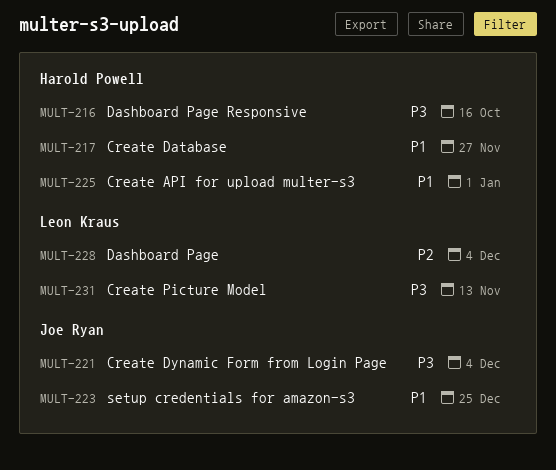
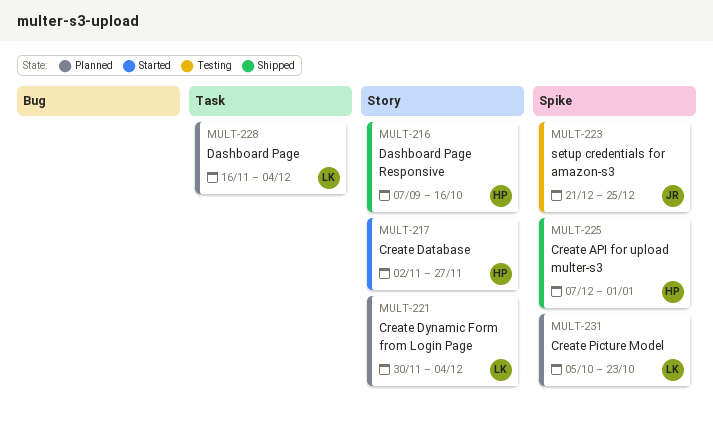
MULT-221, owner: Joe Ryan -> Leon Kraus
MULT-231, due: Nov 13 -> Oct 23

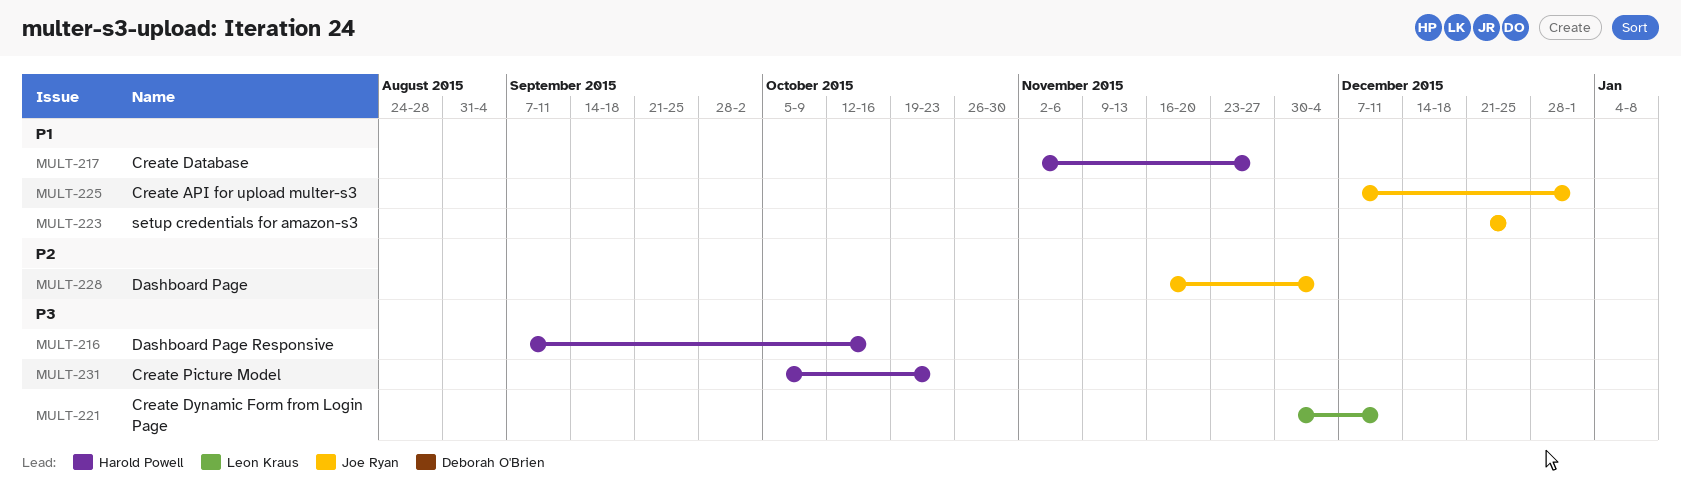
MULT-221, due: Dec 4 -> Dec 11
MULT-225, owner: Harold Powell -> Joe Ryan
MULT-228, owner: Leon Kraus -> Joe Ryan
MULT-231, owner: Leon Kraus -> Harold Powell

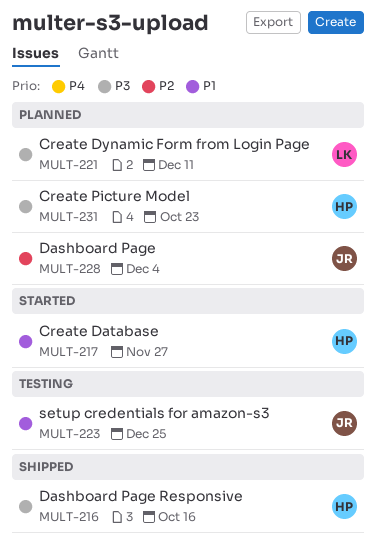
MULT-225: present -> none

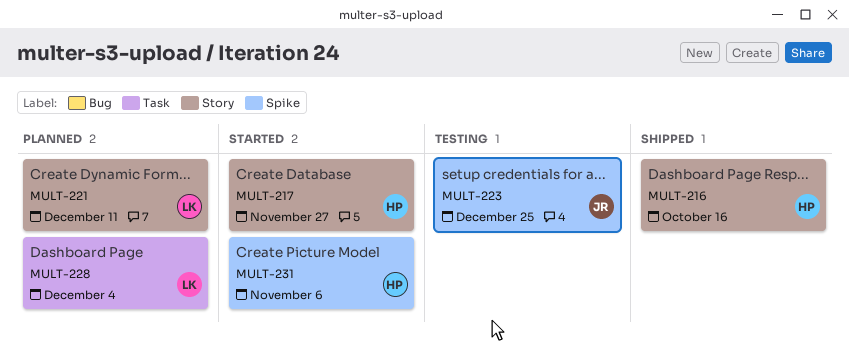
MULT-228, owner: JR -> LK
MULT-231, status: Planned -> Started
MULT-231, due: Oct 23 -> Nov 6

